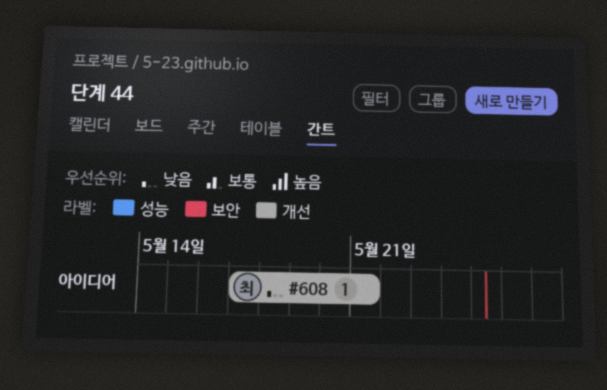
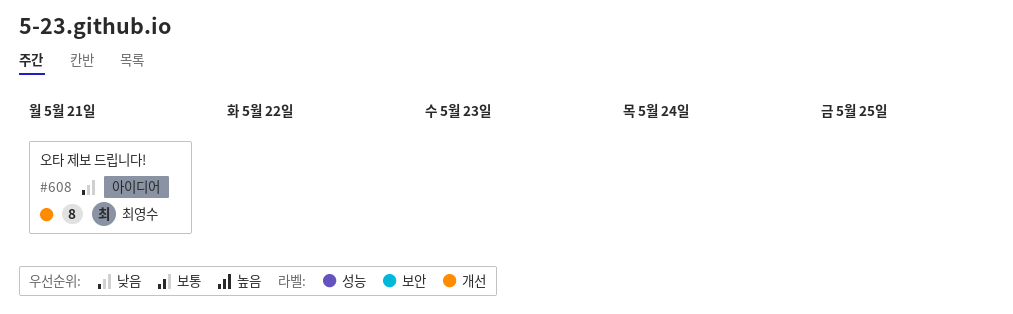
#608, estimate: 1 -> 8

